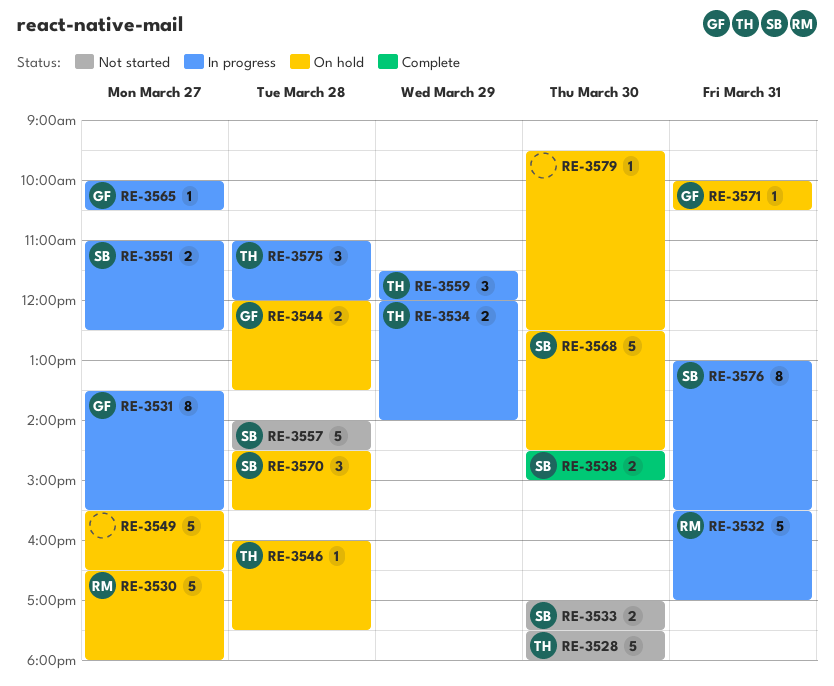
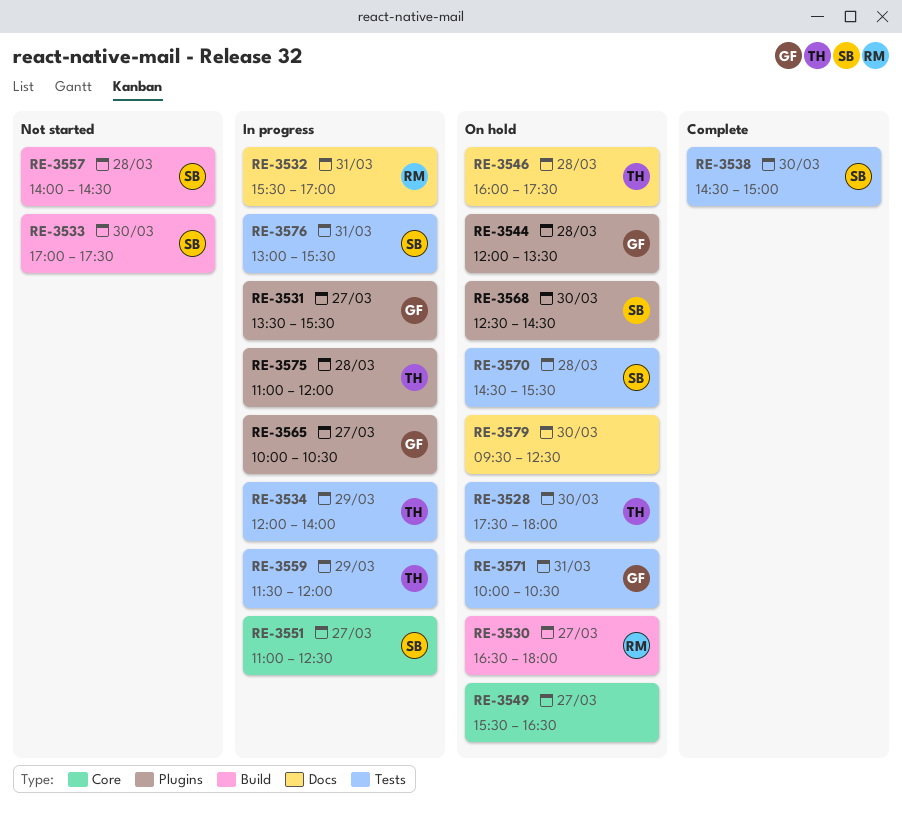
RE-3528, status: Not started -> On hold

